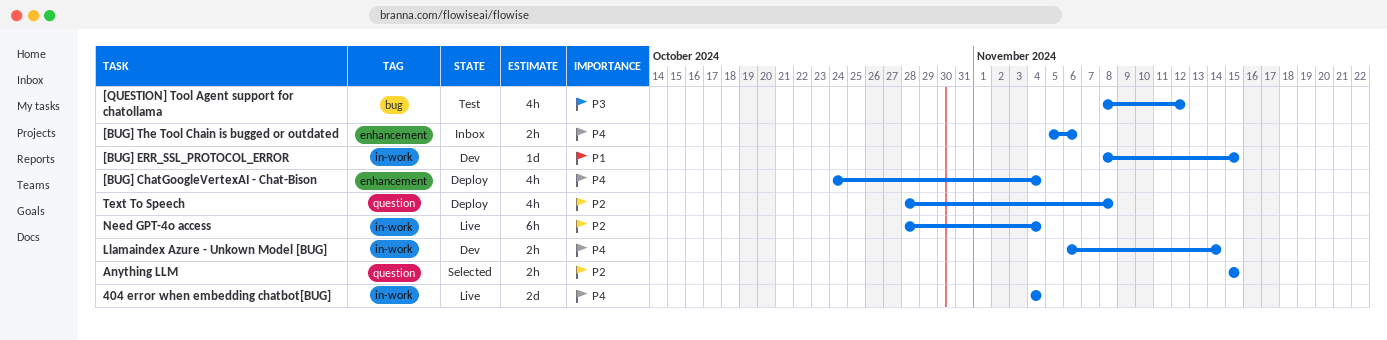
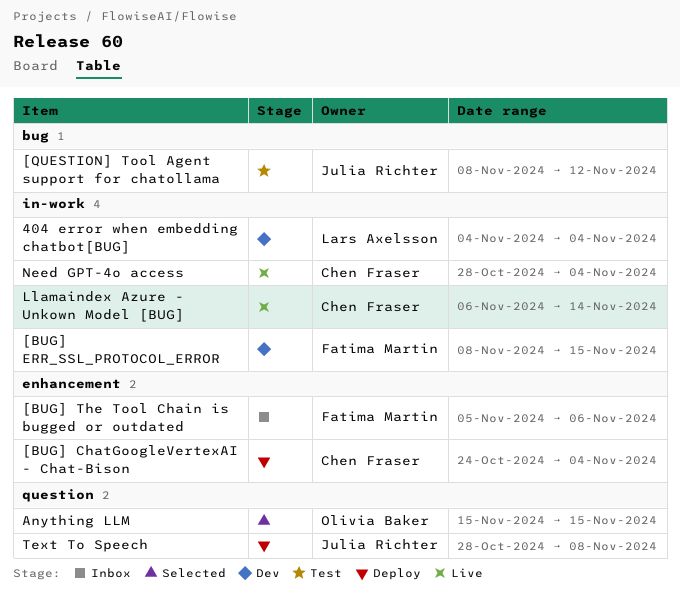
404 error when embedding chatbot[BUG], status: Live -> Dev
Llamaindex Azure - Unkown Model [BUG], status: Dev -> Live

